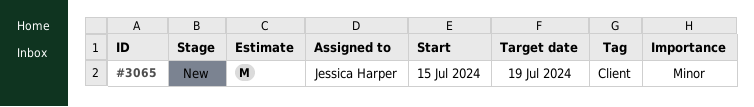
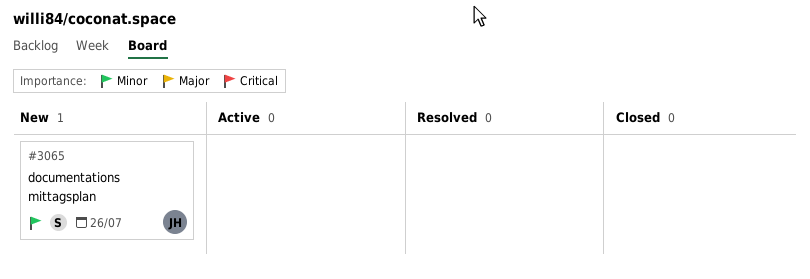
#3065, estimate: M -> S
#3065, due: Jul 19 -> Jul 26

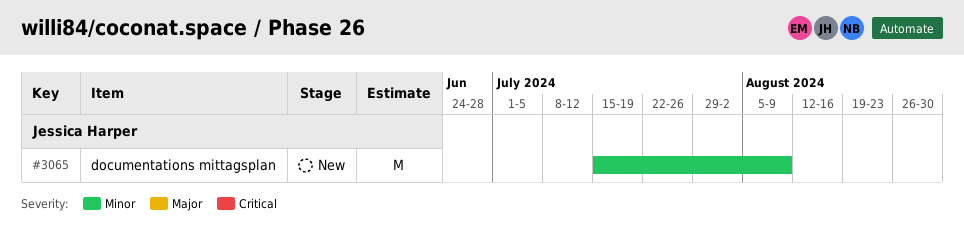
#3065, estimate: S -> M
#3065, due: Jul 26 -> Aug 9

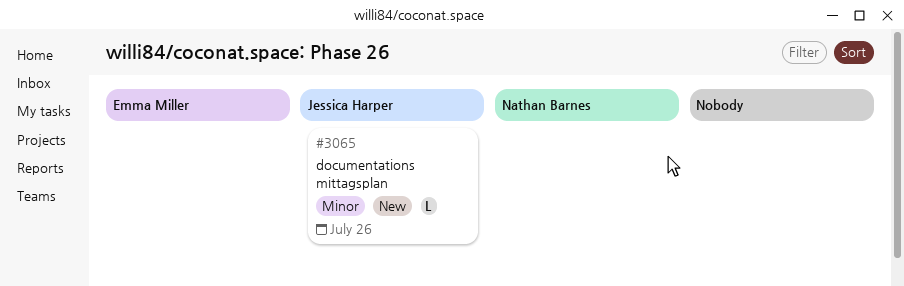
#3065, estimate: M -> L
#3065, due: Aug 9 -> Jul 26

